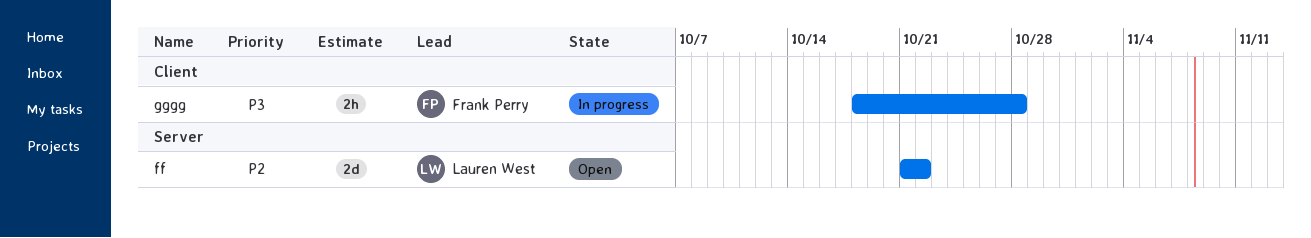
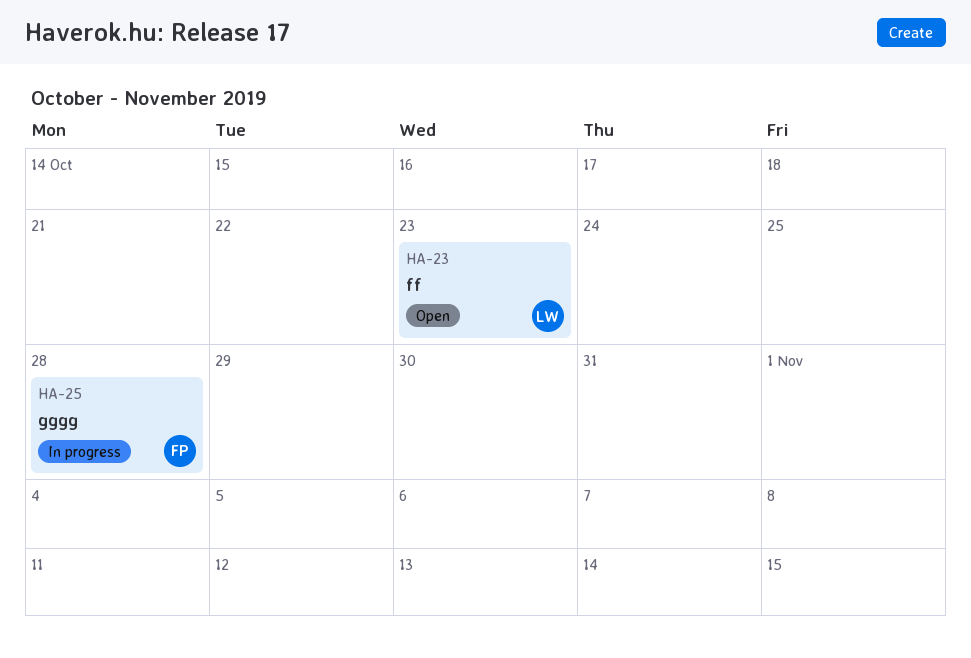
ff, due: Oct 22 -> Oct 23

